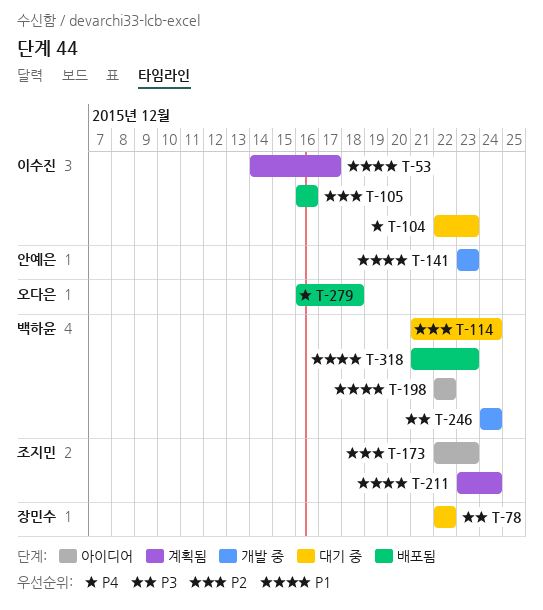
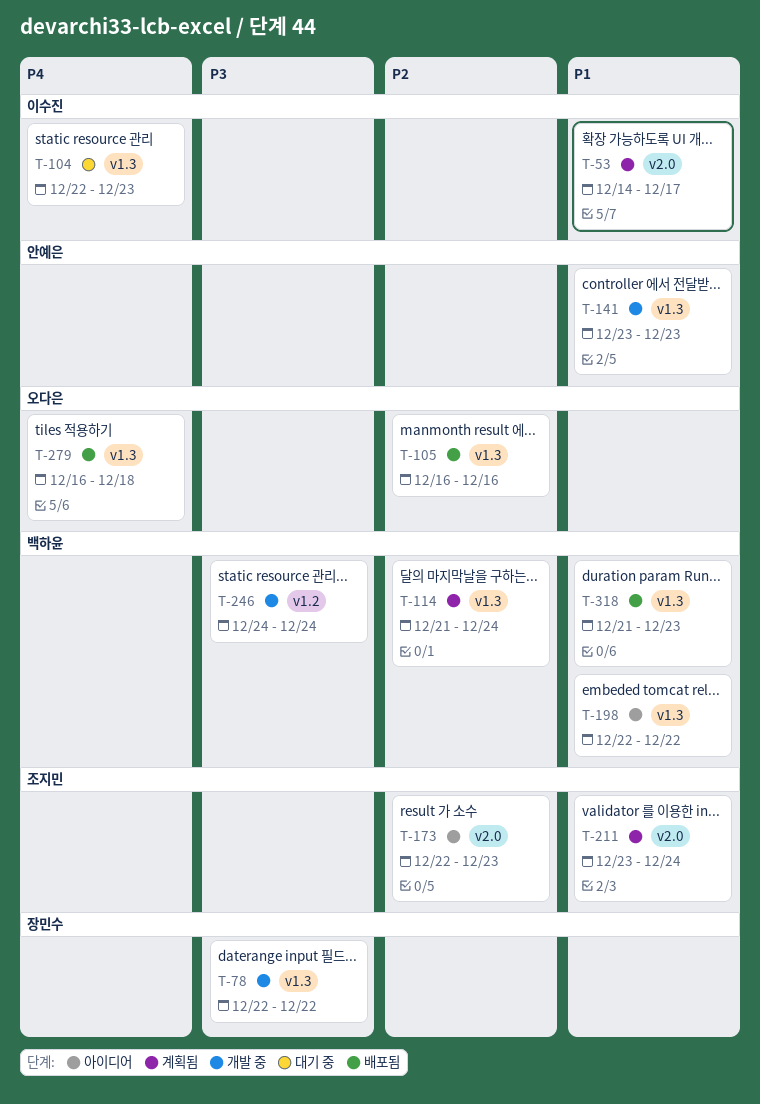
T-78, status: 대기 중 -> 개발 중
T-105, owner: 이수진 -> 오다은
T-114, status: 대기 중 -> 계획됨

